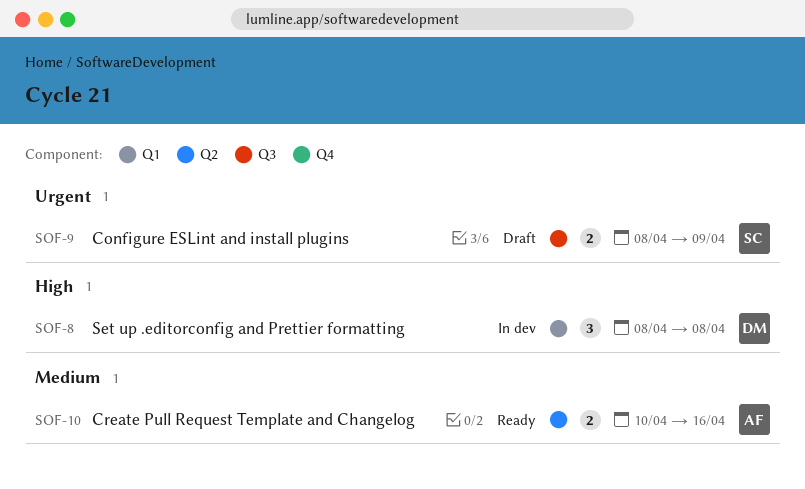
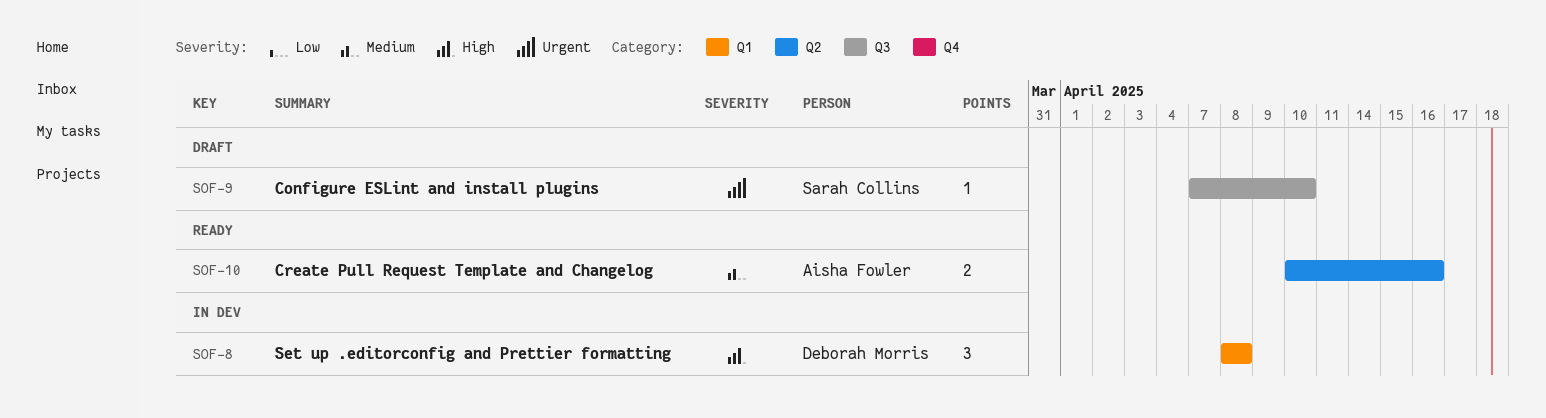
SOF-9, estimate: 2 -> 1
SOF-9, start: Apr 8 -> Apr 7
SOF-9, due: Apr 9 -> Apr 10

